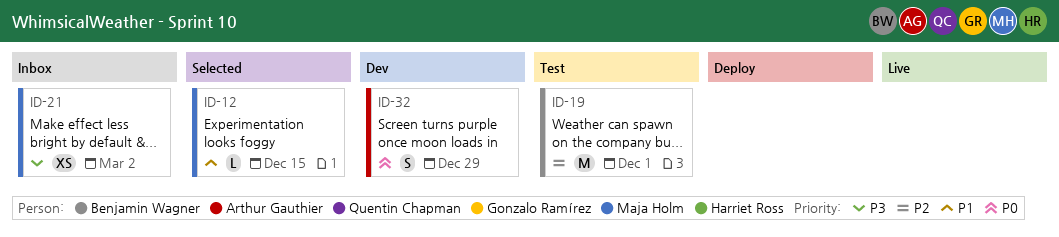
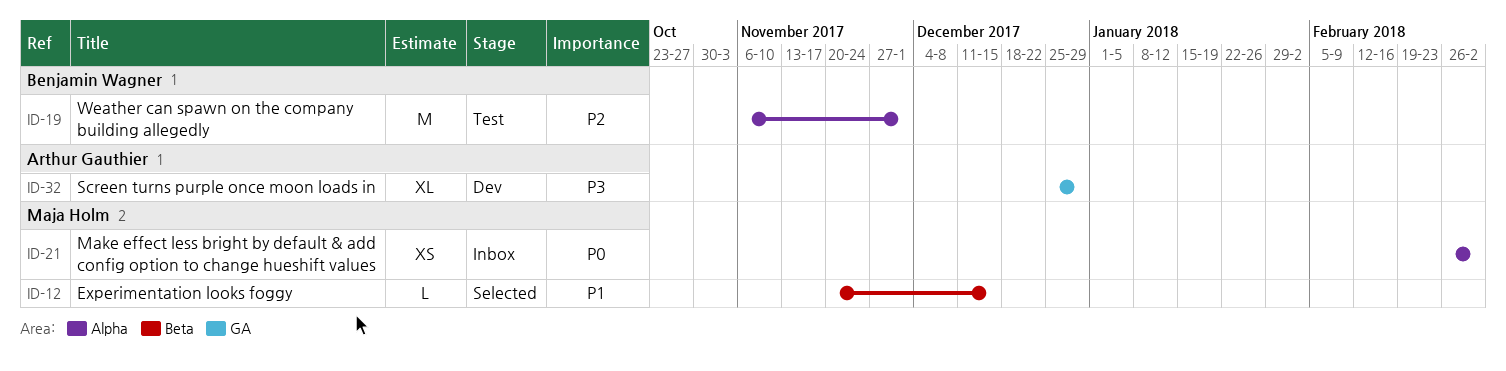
ID-21, priority: P3 -> P0
ID-32, priority: P0 -> P3
ID-32, estimate: S -> XL

